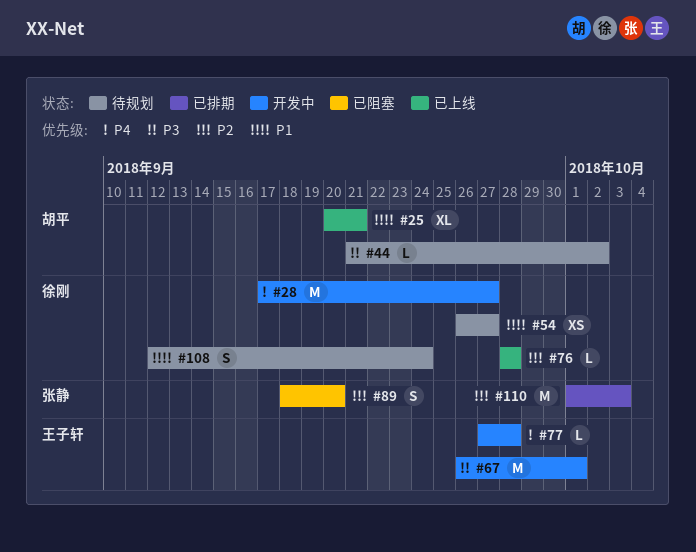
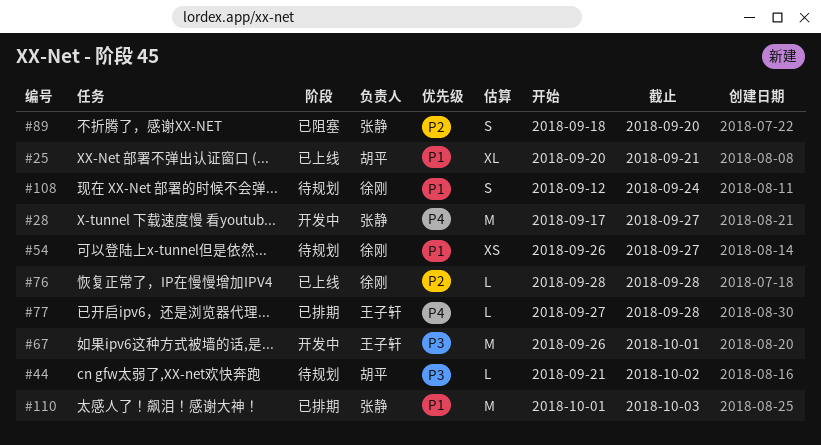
#28, owner: 徐刚 -> 张静
#77, status: 开发中 -> 已排期
#110, priority: P2 -> P1

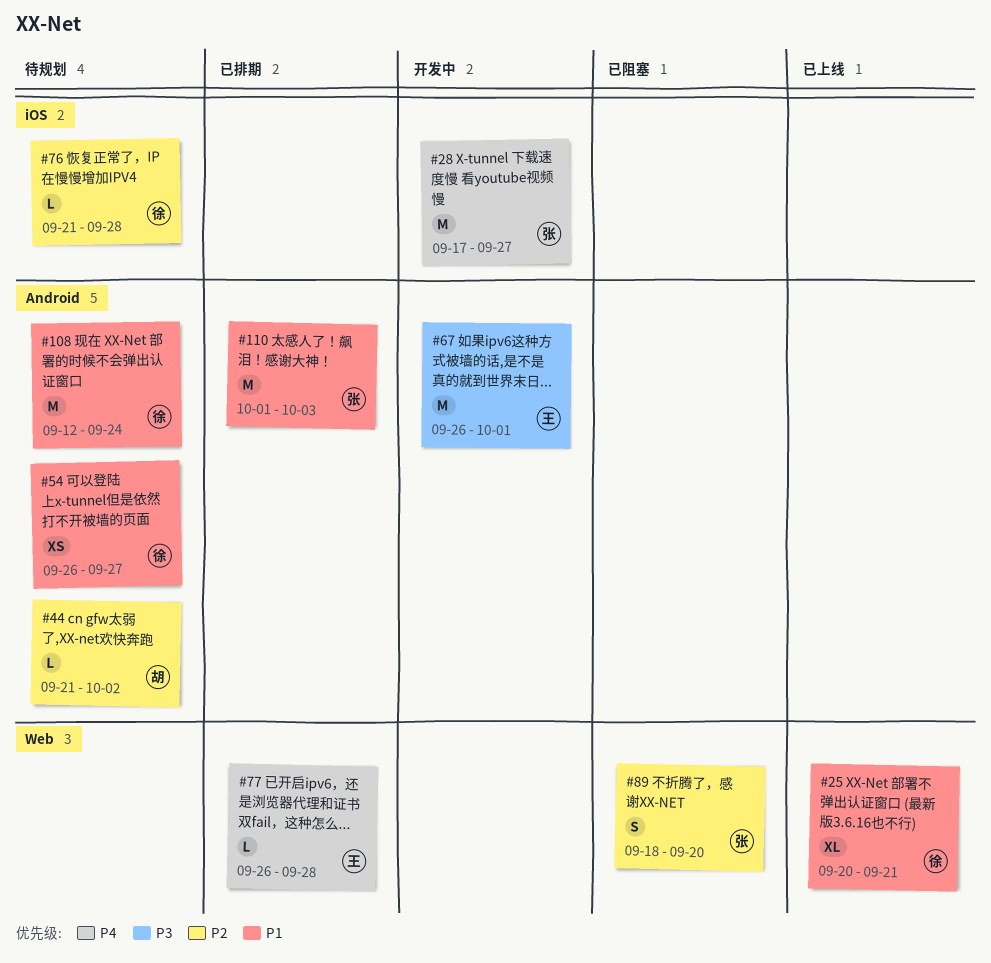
#25, owner: 胡平 -> 徐刚
#44, priority: P3 -> P2
#76, status: 已上线 -> 待规划
#76, start: Sep 28 -> Sep 21
#77, start: Sep 27 -> Sep 26
#108, estimate: S -> M

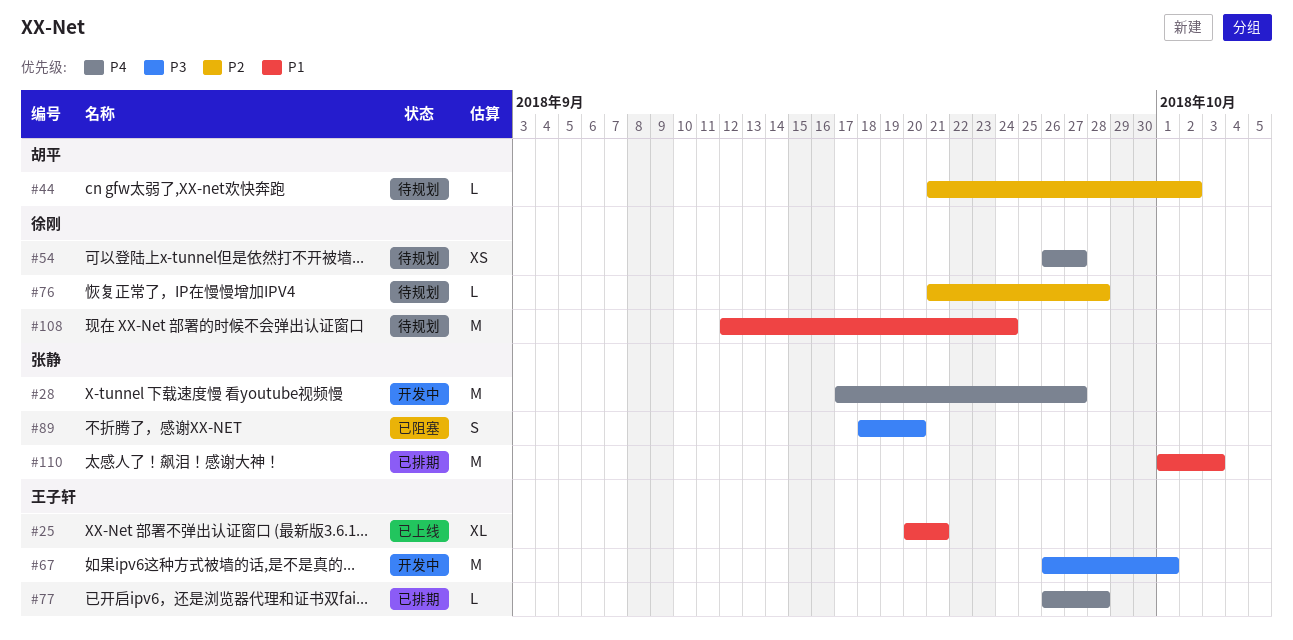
#25, owner: 徐刚 -> 王子轩
#54, priority: P1 -> P4
#89, priority: P2 -> P3

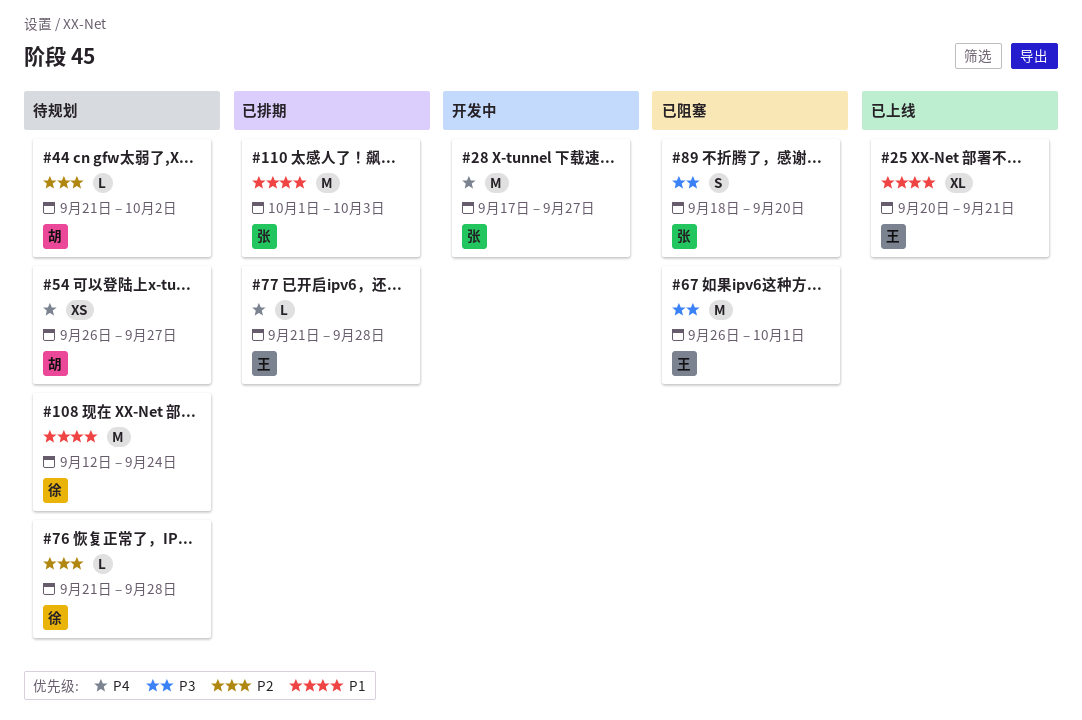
#54, owner: 徐刚 -> 胡平
#67, status: 开发中 -> 已阻塞
#77, start: Sep 26 -> Sep 21

